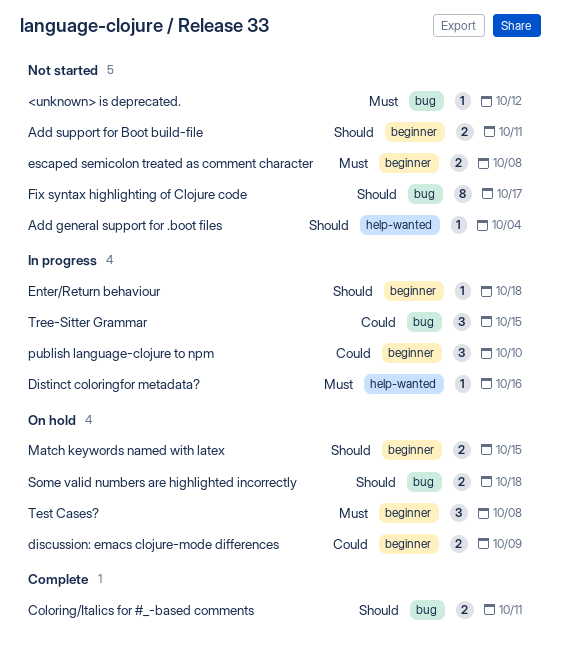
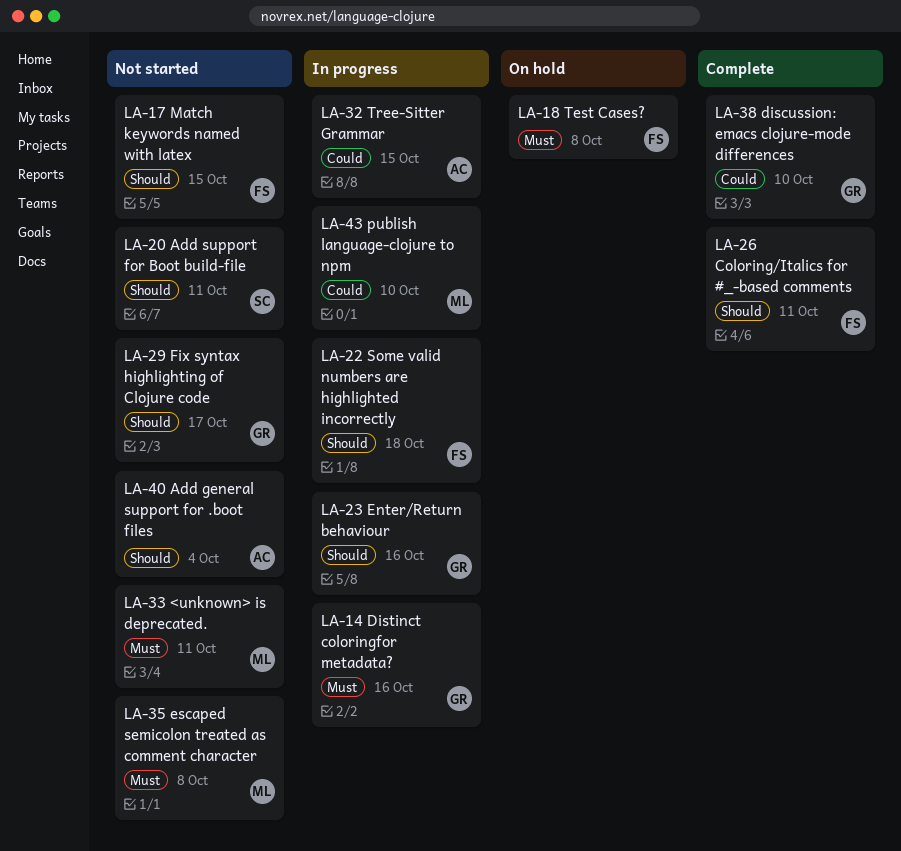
<unknown> is deprecated., due: Oct 12 -> Oct 11
discussion: emacs clojure-mode differences, status: On hold -> Complete
discussion: emacs clojure-mode differences, due: Oct 9 -> Oct 10
Enter/Return behaviour, due: Oct 18 -> Oct 16
Match keywords named with latex, status: On hold -> Not started
Some valid numbers are highlighted incorrectly, status: On hold -> In progress

